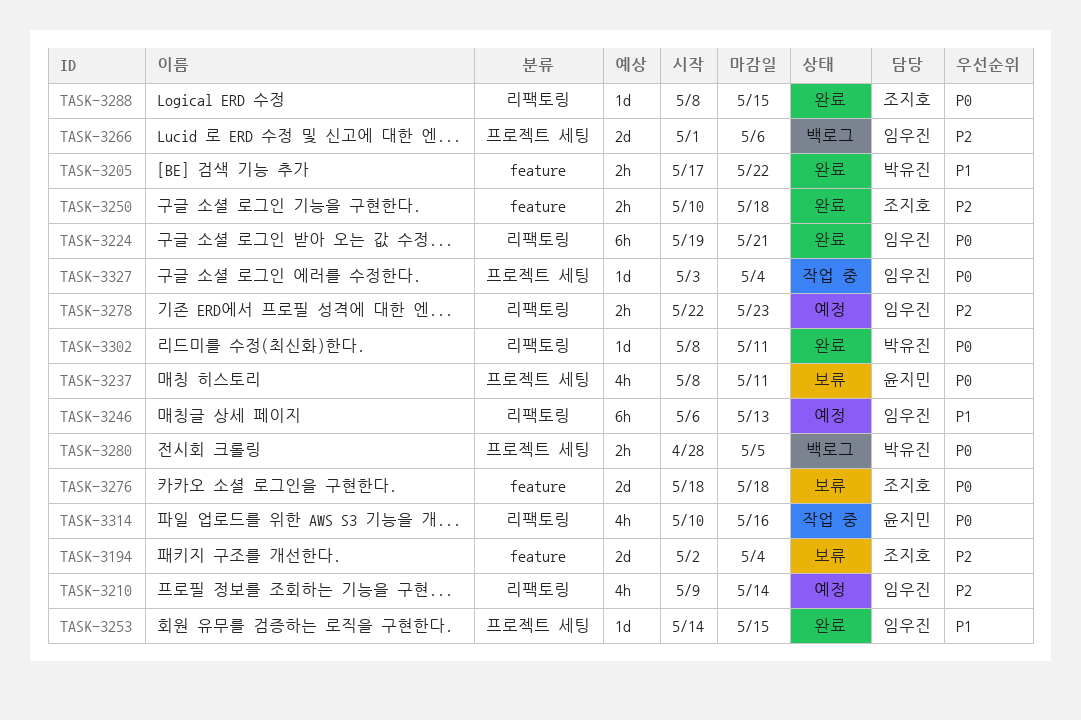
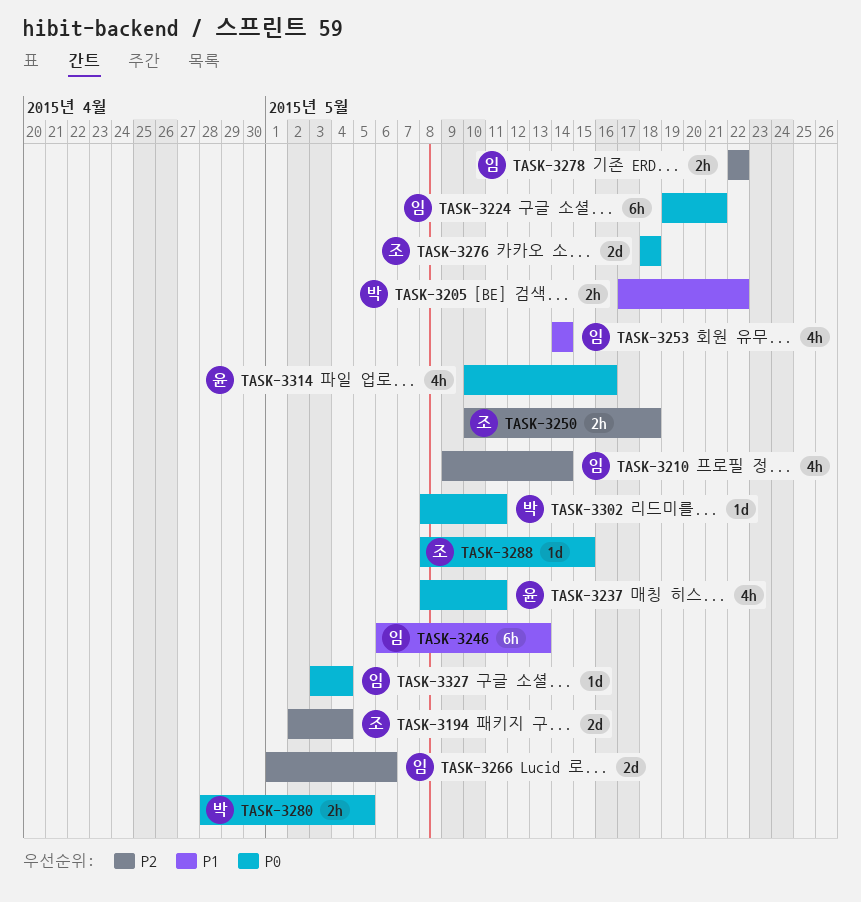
TASK-3253, estimate: 1d -> 4h
TASK-3253, due: May 15 -> May 14
TASK-3278, due: May 23 -> May 22

